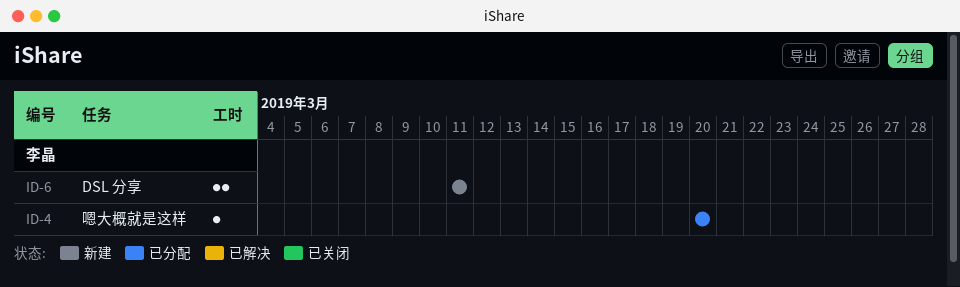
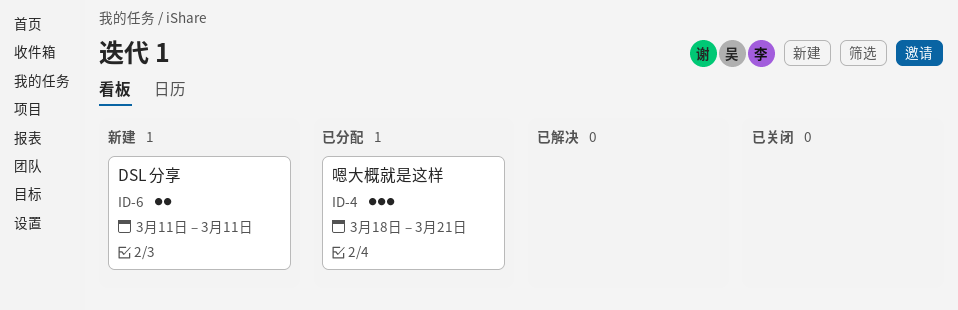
ID-4, estimate: 1 -> 3
ID-4, start: Mar 20 -> Mar 18
ID-4, due: Mar 20 -> Mar 21

